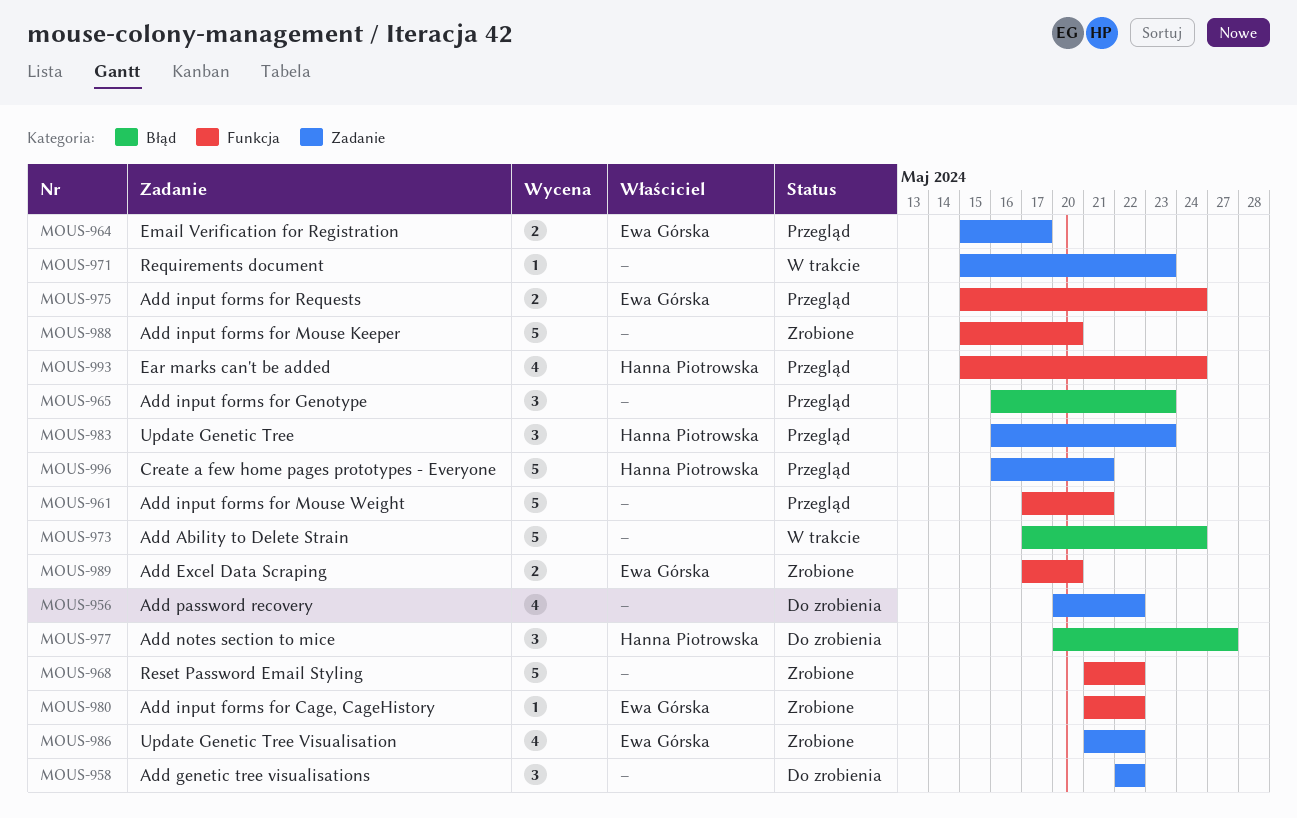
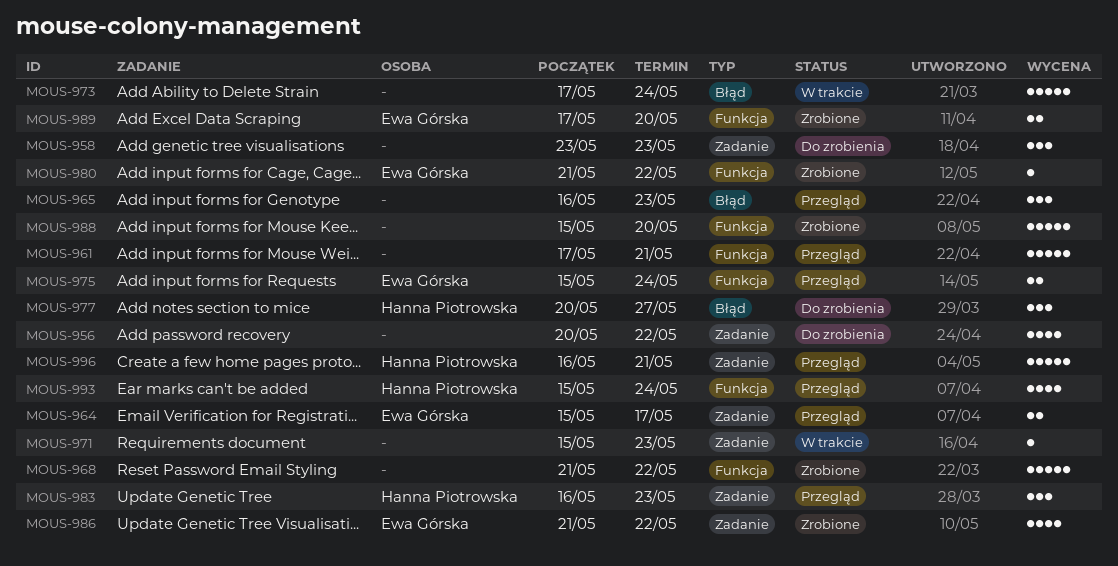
MOUS-958, start: May 22 -> May 23
MOUS-958, due: May 22 -> May 23

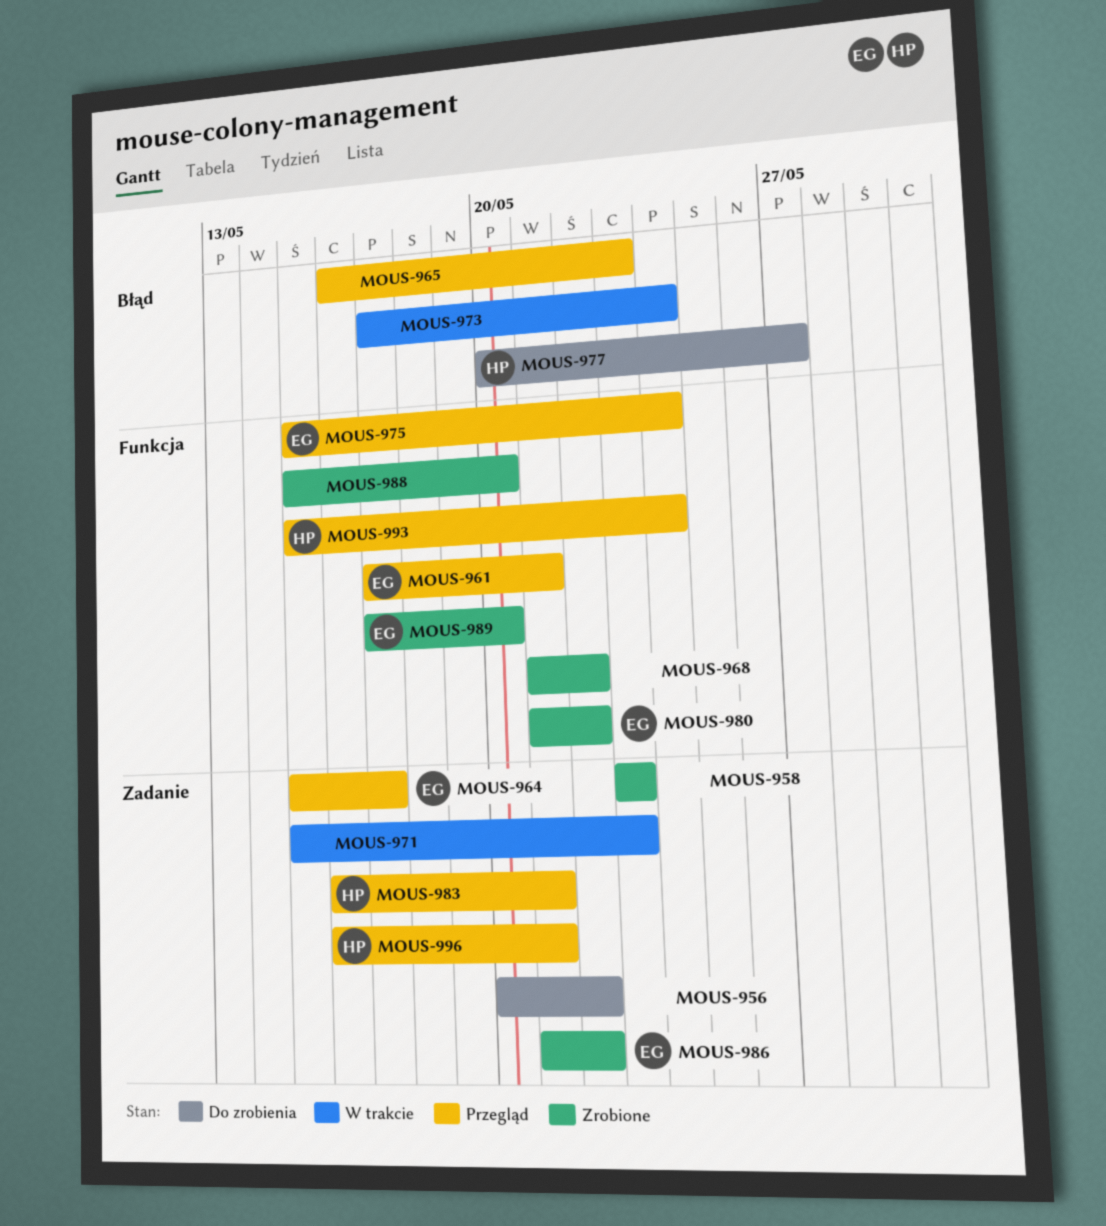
MOUS-958, status: Do zrobienia -> Zrobione
MOUS-961, owner: none -> Ewa Górska
MOUS-983, due: May 23 -> May 21

